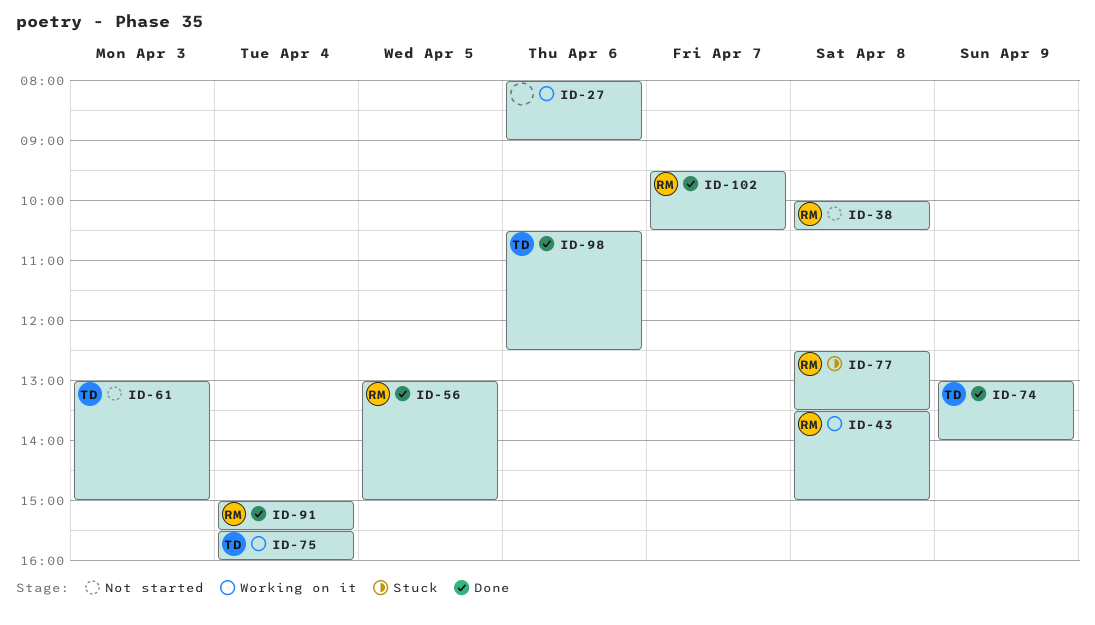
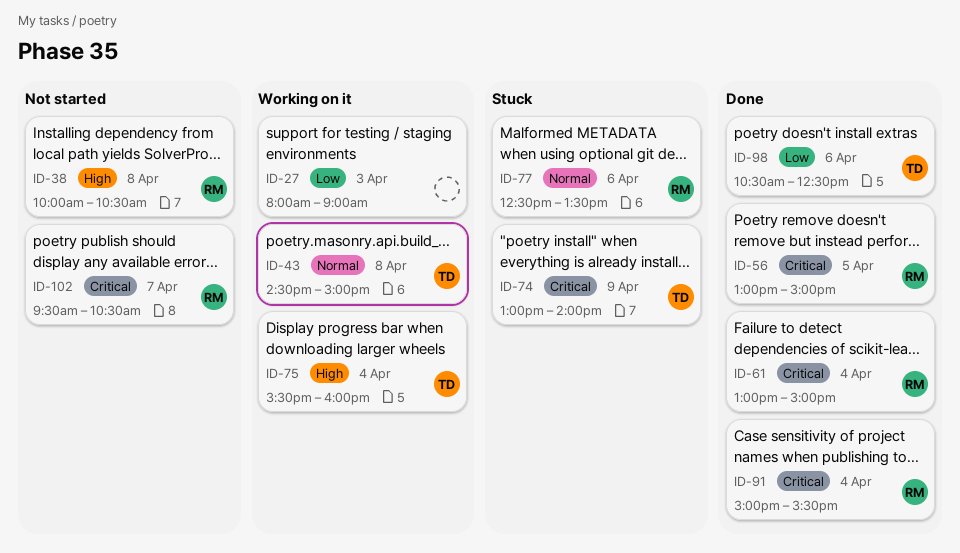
ID-27, day: Apr 6 -> Apr 3
ID-43, owner: RM -> TD
ID-43, begins: 13:30 -> 14:30
ID-61, status: Not started -> Done
ID-61, owner: TD -> RM
ID-61, day: Apr 3 -> Apr 4
ID-74, status: Done -> Stuck
ID-77, day: Apr 8 -> Apr 6
ID-102, status: Done -> Not started

